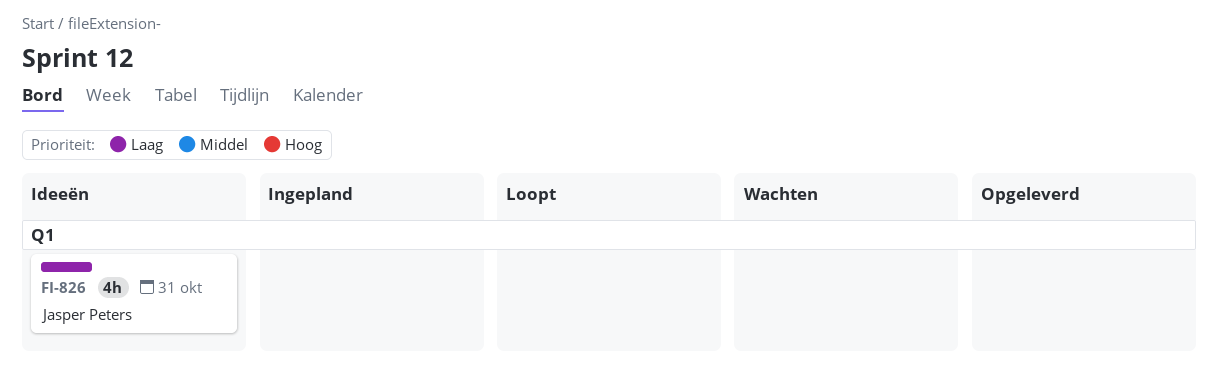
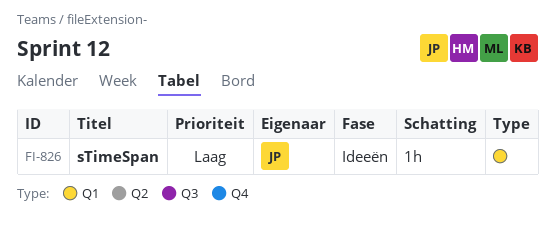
FI-826, estimate: 4h -> 1h

